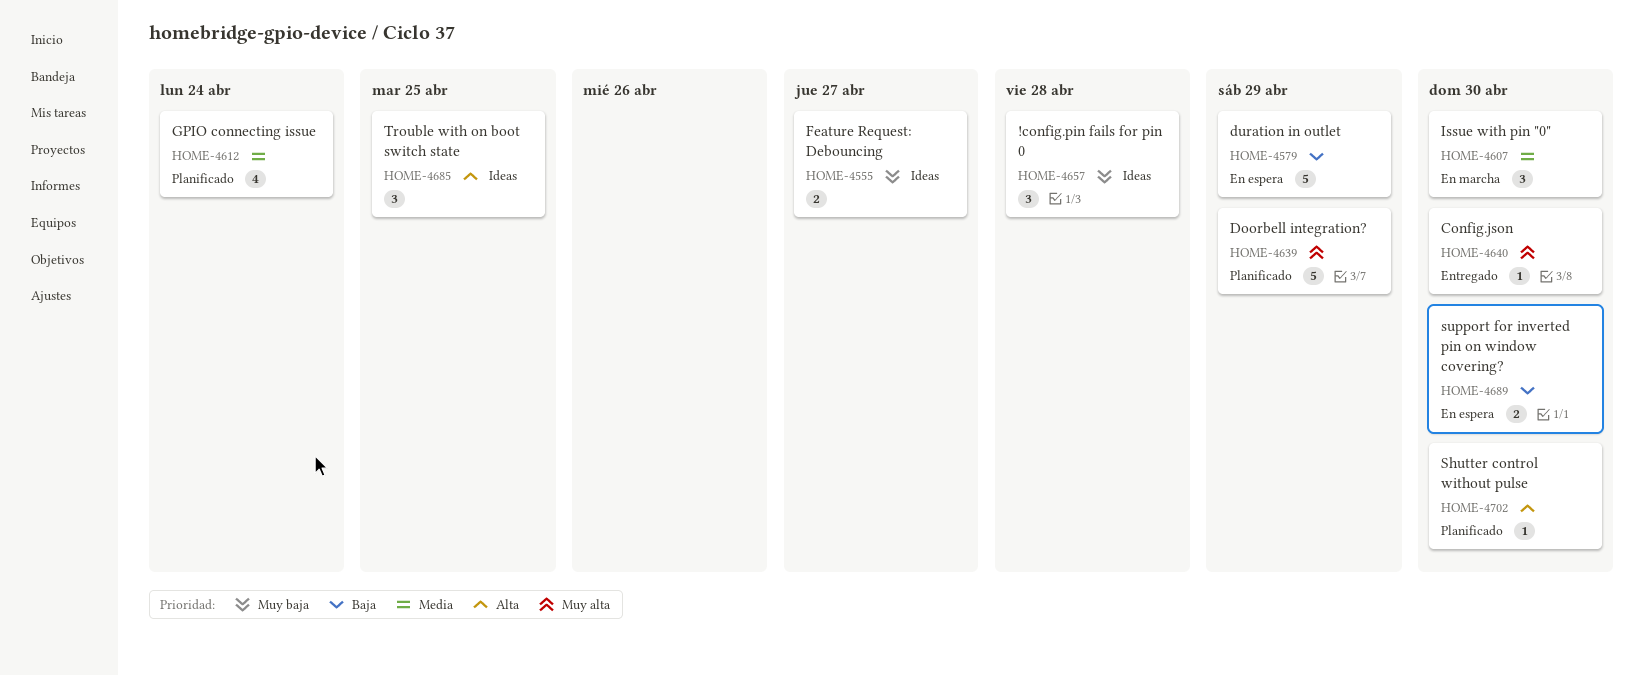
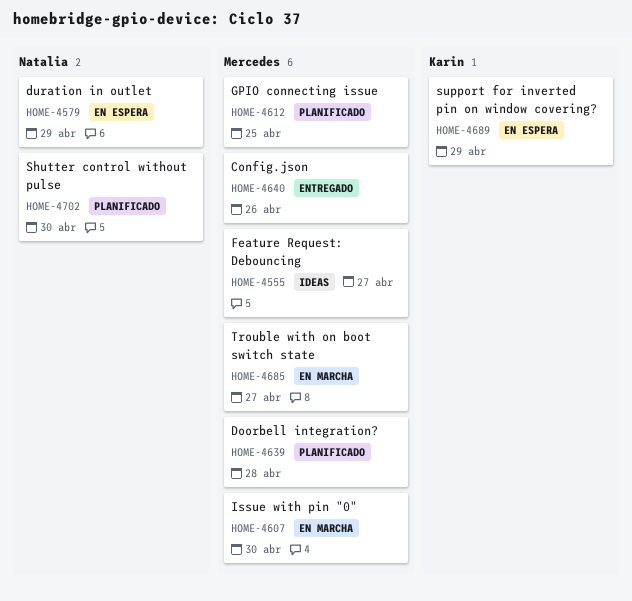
HOME-4612, due: Apr 24 -> Apr 25
HOME-4639, due: Apr 29 -> Apr 28
HOME-4640, due: Apr 30 -> Apr 26
HOME-4657: present -> none
HOME-4685, status: Ideas -> En marcha
HOME-4685, due: Apr 25 -> Apr 27
HOME-4689, due: Apr 30 -> Apr 29

